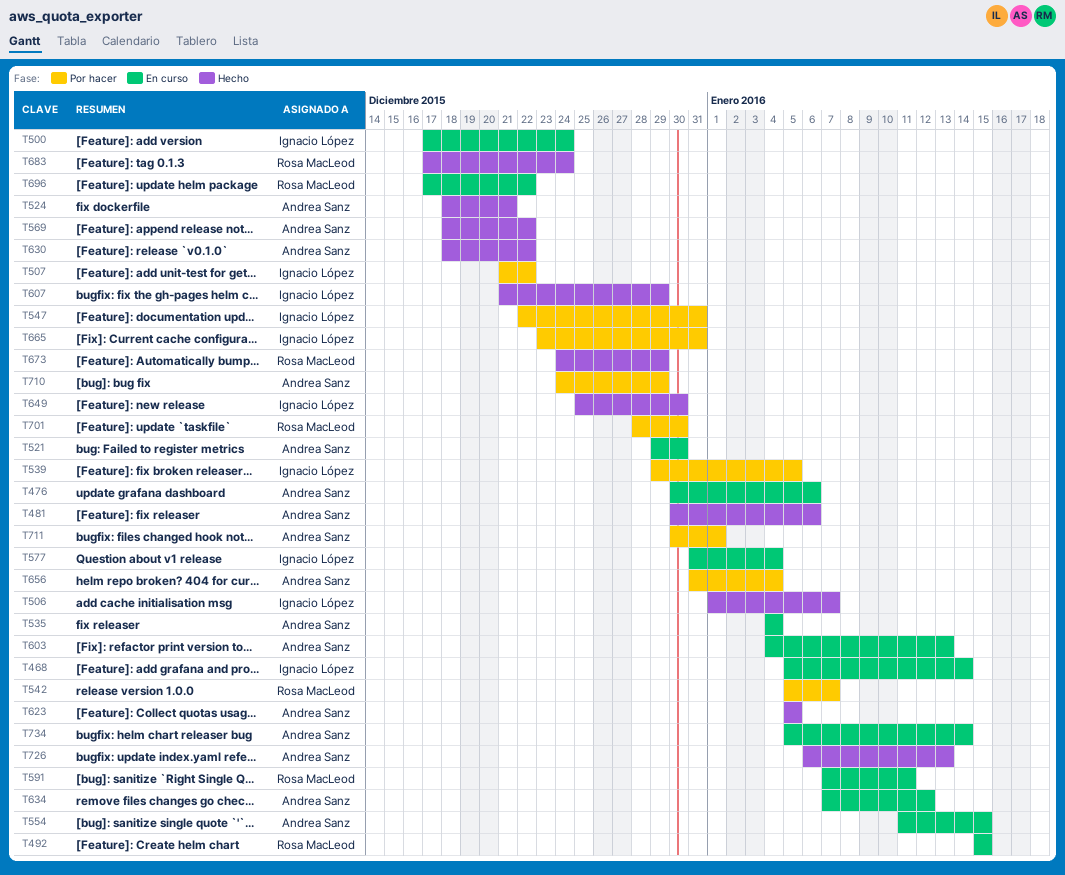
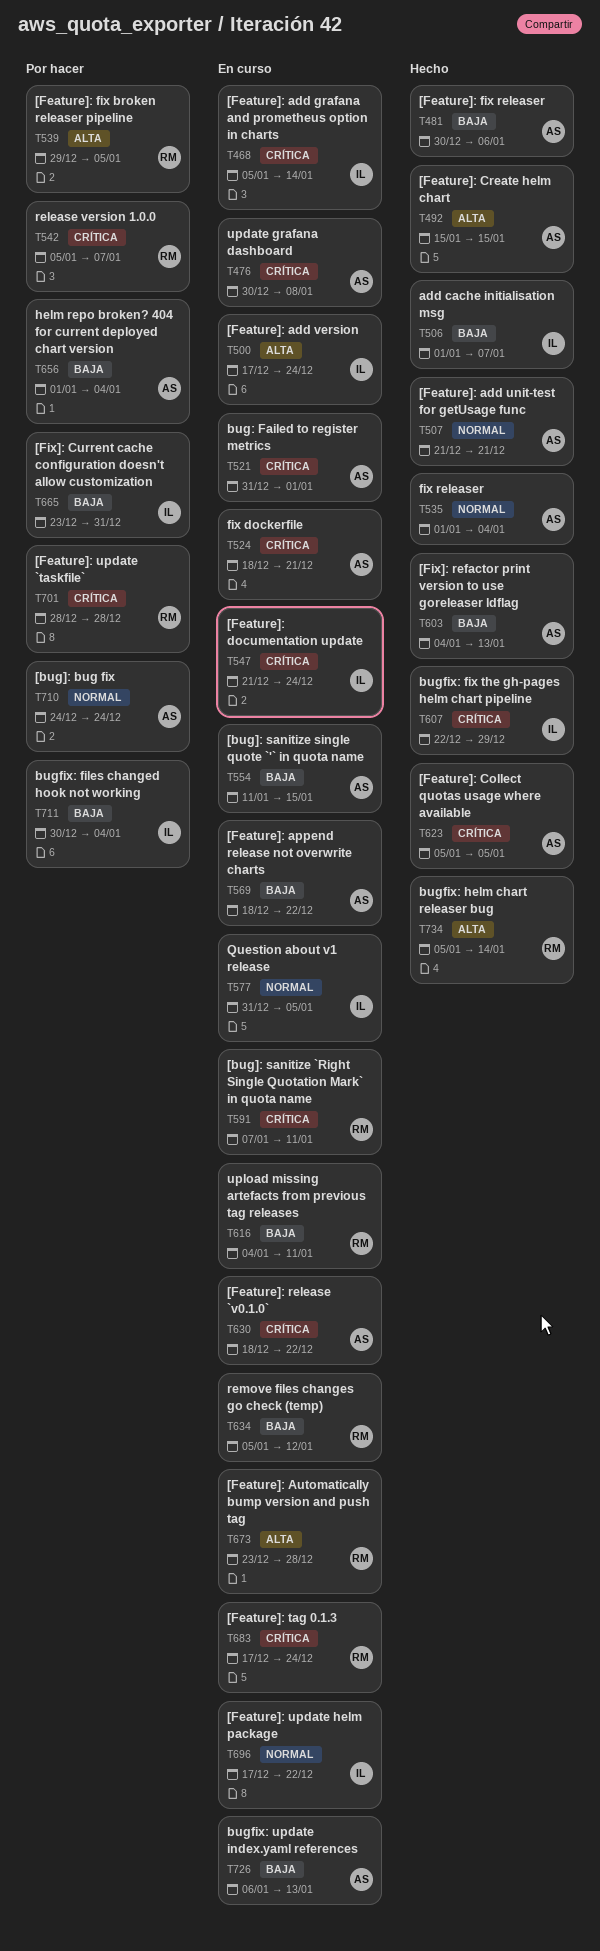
T476, due: Jan 6 -> Jan 8
T492, status: En curso -> Hecho
T492, owner: Rosa MacLeod -> Andrea Sanz
T507, status: Por hacer -> Hecho
T507, owner: Ignacio López -> Andrea Sanz
T507, due: Dec 22 -> Dec 21
T521, start: Dec 29 -> Dec 31
T521, due: Dec 30 -> Jan 1
T524, status: Hecho -> En curso
T535, status: En curso -> Hecho
T535, start: Jan 4 -> Jan 1
T539, owner: Ignacio López -> Rosa MacLeod
T547, status: Por hacer -> En curso
T547, start: Dec 22 -> Dec 21
T547, due: Dec 31 -> Dec 24
T569, status: Hecho -> En curso
T577, due: Jan 4 -> Jan 5
T603, status: En curso -> Hecho
T607, start: Dec 21 -> Dec 22
T616: none -> present
T630, status: Hecho -> En curso
T634, owner: Andrea Sanz -> Rosa MacLeod
T634, start: Jan 7 -> Jan 5
T649: present -> none
T656, start: Dec 31 -> Jan 1
T673, status: Hecho -> En curso
T673, start: Dec 24 -> Dec 23
T673, due: Dec 29 -> Dec 28
T683, status: Hecho -> En curso
T696, owner: Rosa MacLeod -> Ignacio López
T701, due: Dec 30 -> Dec 28
T710, due: Dec 29 -> Dec 24
T711, owner: Andrea Sanz -> Ignacio López
T711, due: Jan 1 -> Jan 4
T726, status: Hecho -> En curso
T734, status: En curso -> Hecho
T734, owner: Andrea Sanz -> Rosa MacLeod

